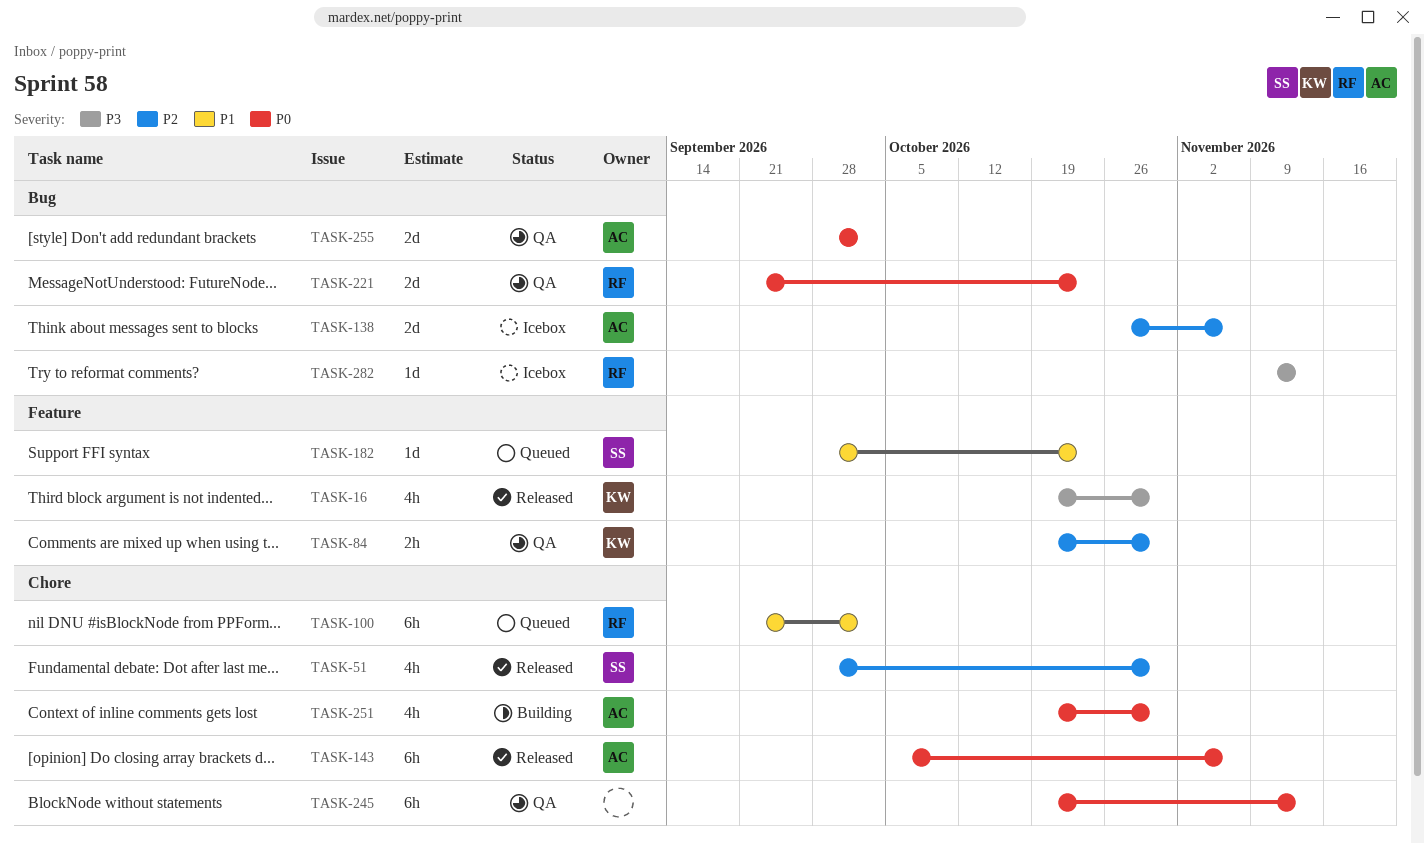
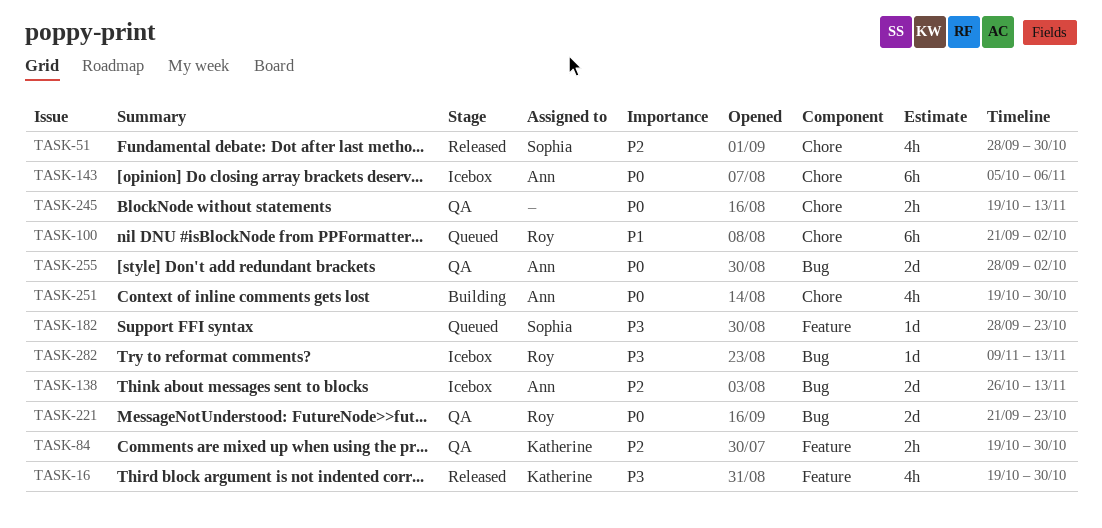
TASK-138, due: Nov 6 -> Nov 13
TASK-143, status: Released -> Icebox
TASK-182, priority: P1 -> P3
TASK-245, estimate: 6h -> 2h

